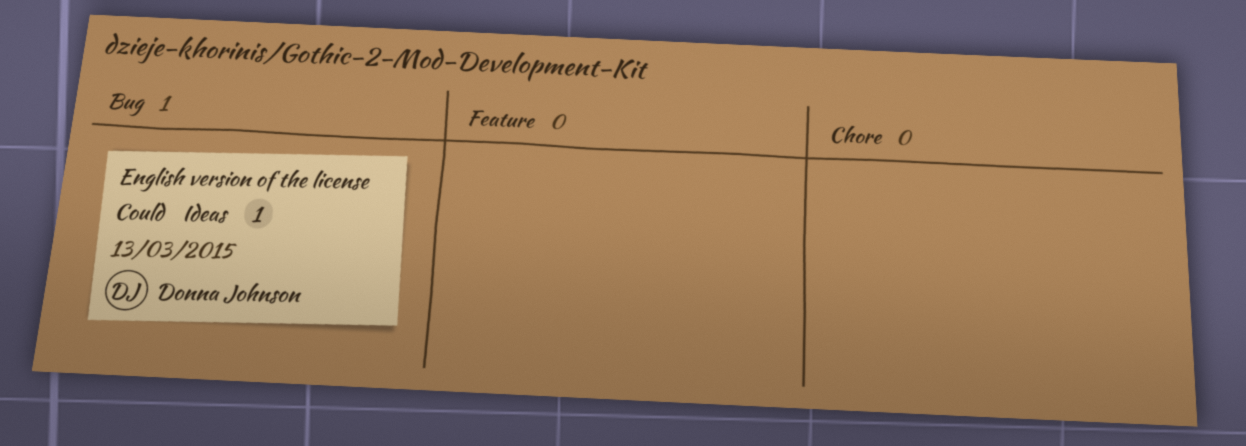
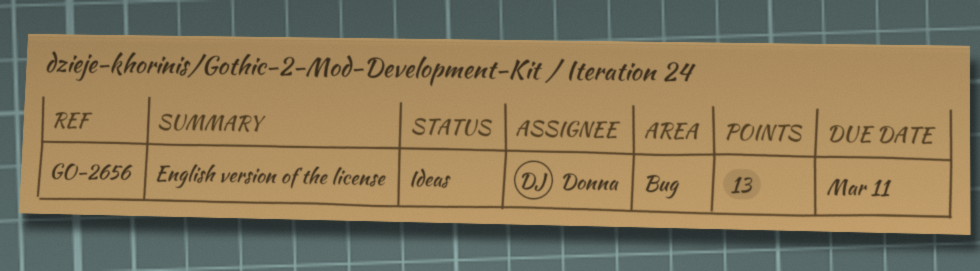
English version of the license, estimate: 1 -> 13
English version of the license, due: Mar 13 -> Mar 11

